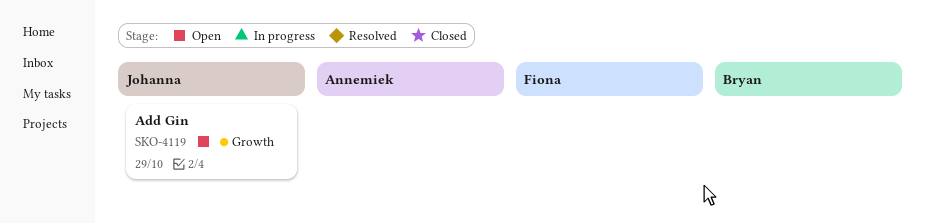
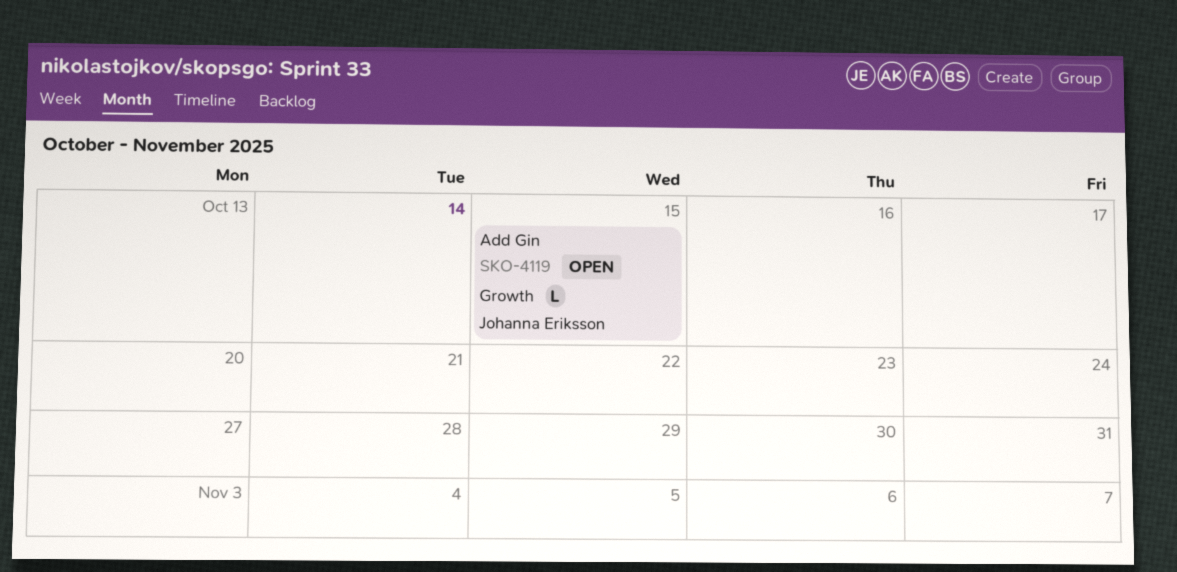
SKO-4119, due: Oct 29 -> Oct 15

